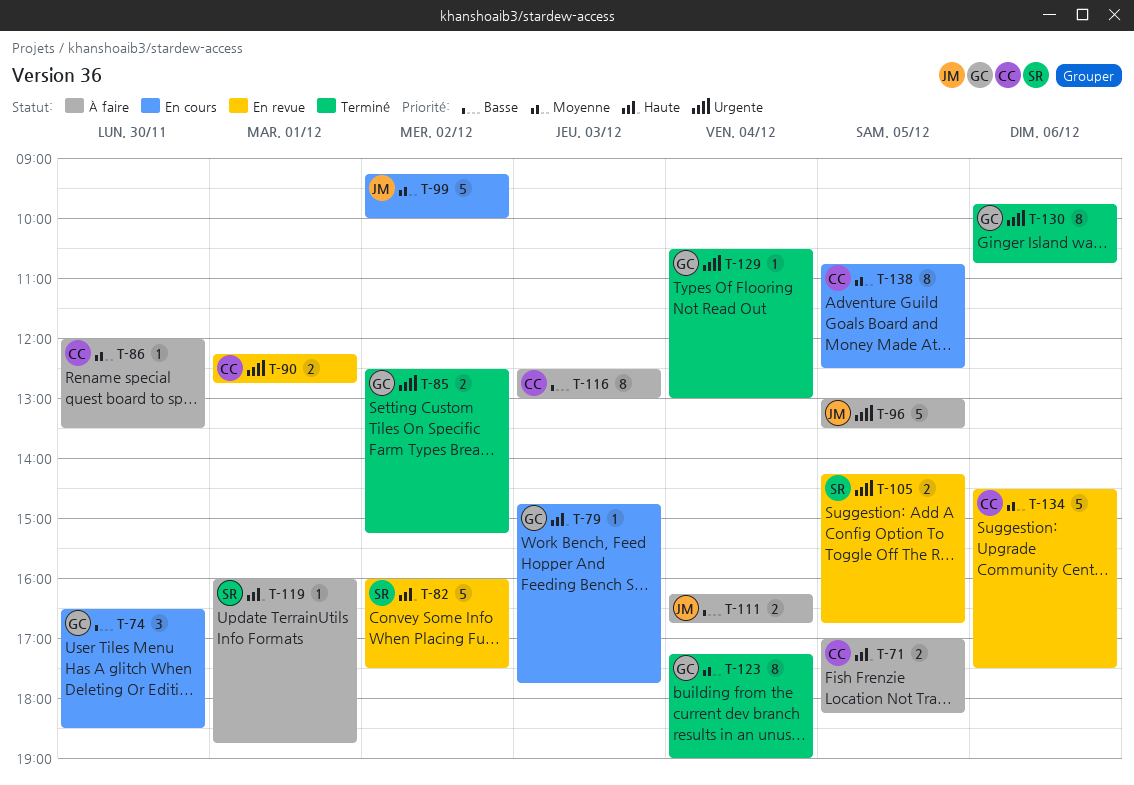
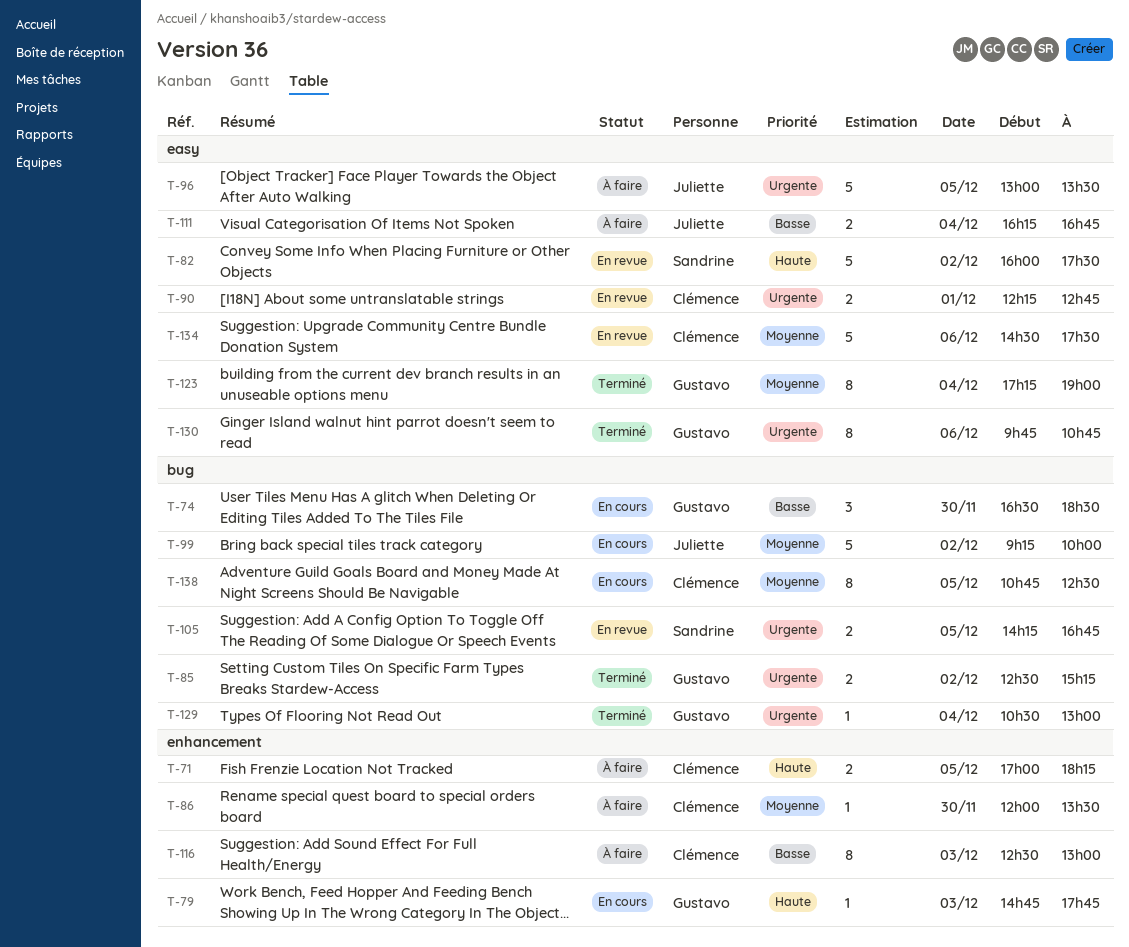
T-119: present -> none

